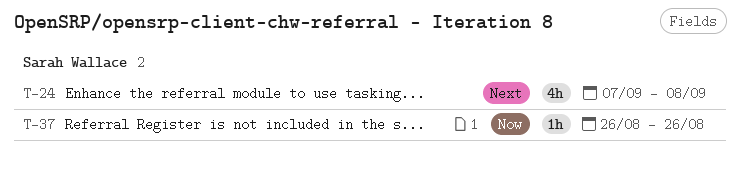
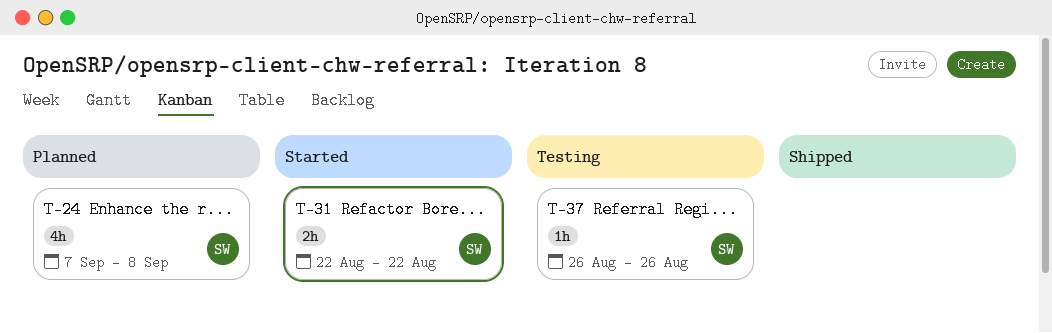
T-31: none -> present

